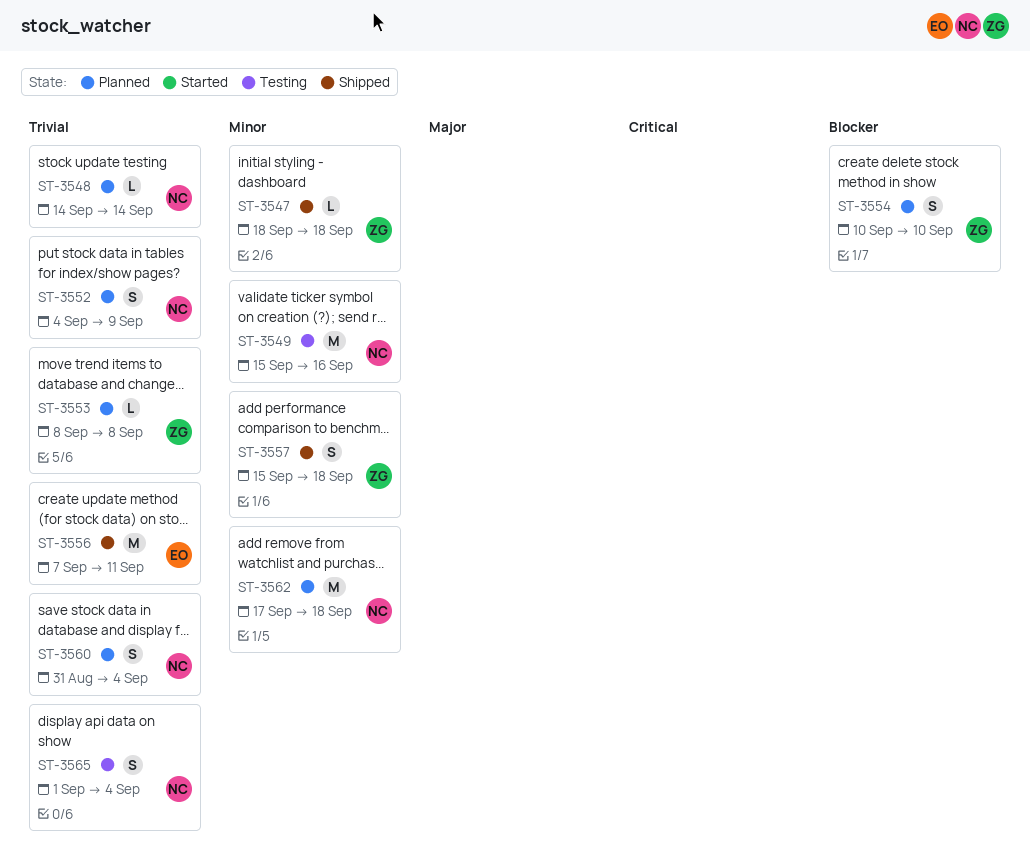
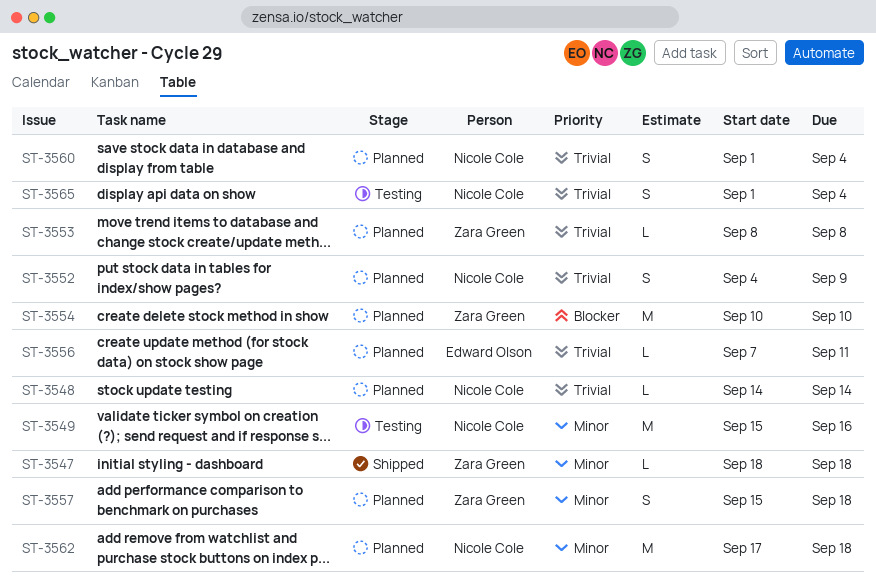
ST-3554, estimate: S -> M
ST-3556, status: Shipped -> Planned
ST-3556, estimate: M -> L
ST-3557, status: Shipped -> Planned
ST-3560, start: Aug 31 -> Sep 1

